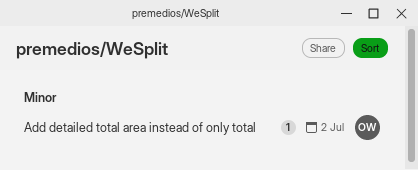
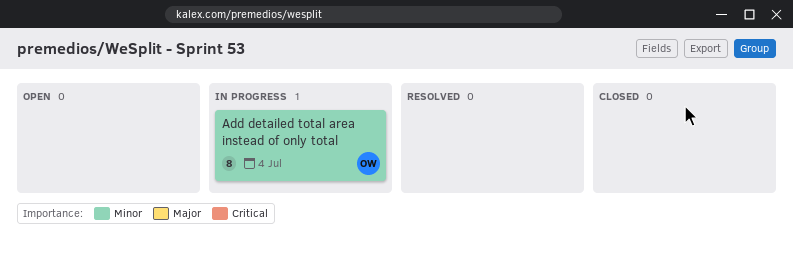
Add detailed total area instead of only total, estimate: 1 -> 8
Add detailed total area instead of only total, due: Jul 2 -> Jul 4

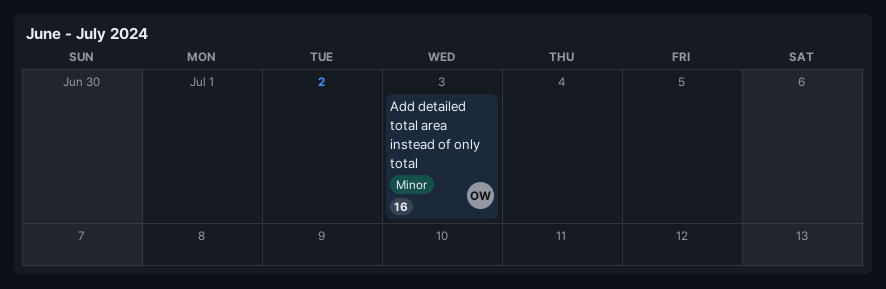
Add detailed total area instead of only total, estimate: 8 -> 16
Add detailed total area instead of only total, due: Jul 4 -> Jul 3

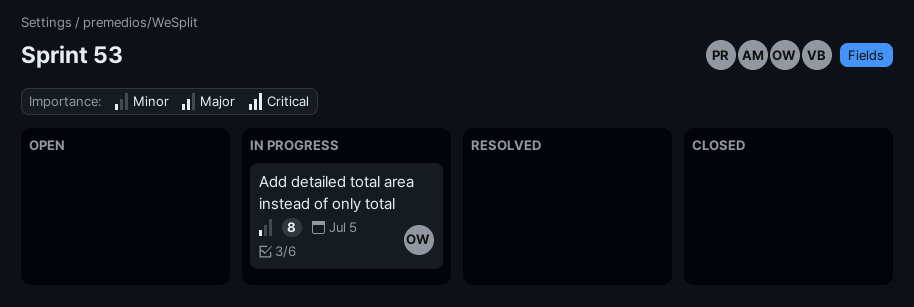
Add detailed total area instead of only total, estimate: 16 -> 8
Add detailed total area instead of only total, due: Jul 3 -> Jul 5

